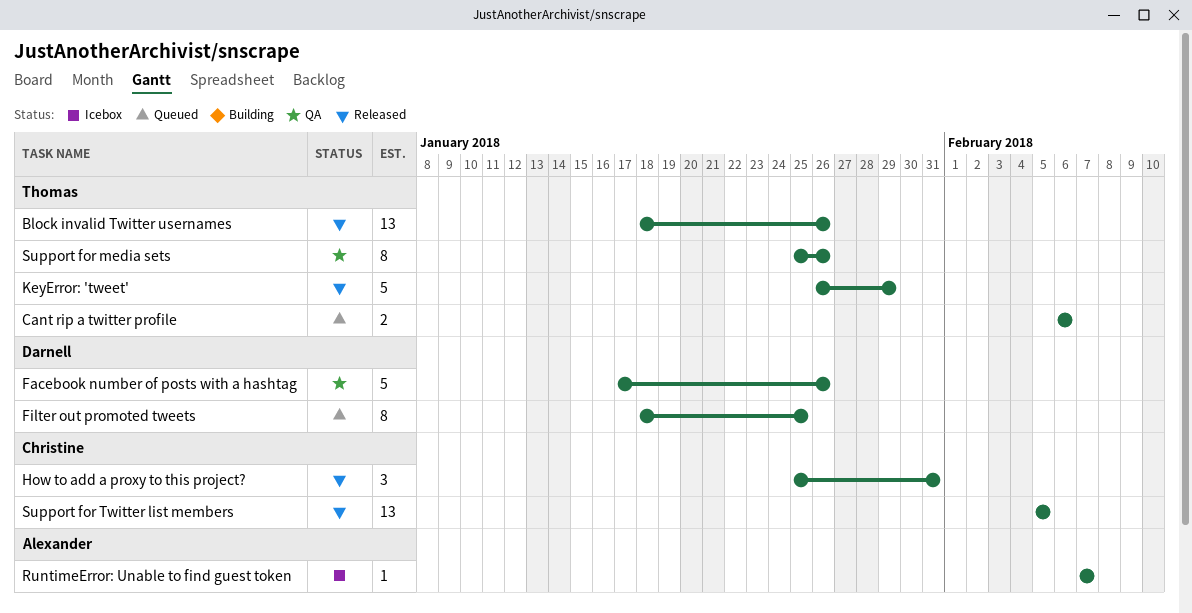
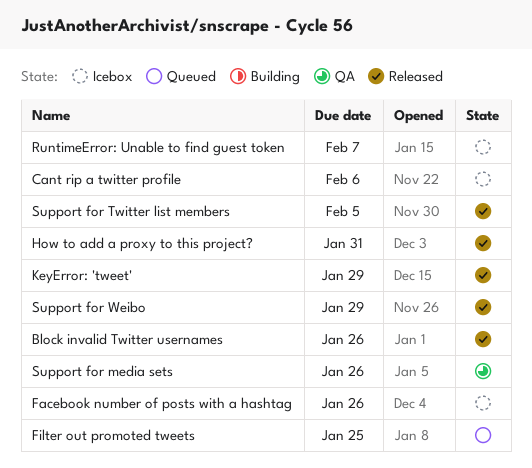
Cant rip a twitter profile, status: Queued -> Icebox
Facebook number of posts with a hashtag, status: QA -> Icebox
Support for Weibo: none -> present

